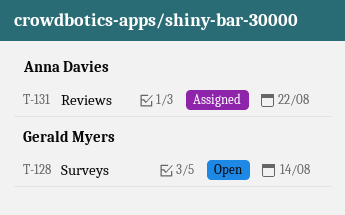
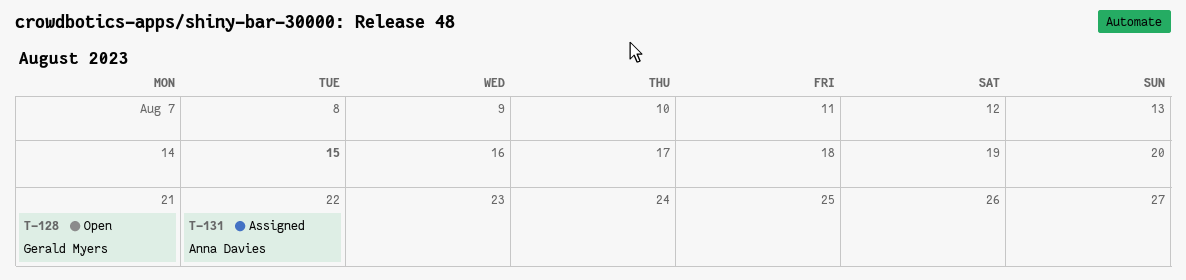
T-128, due: Aug 14 -> Aug 21

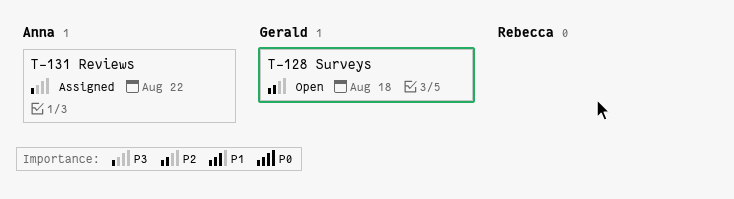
T-128, due: Aug 21 -> Aug 18

